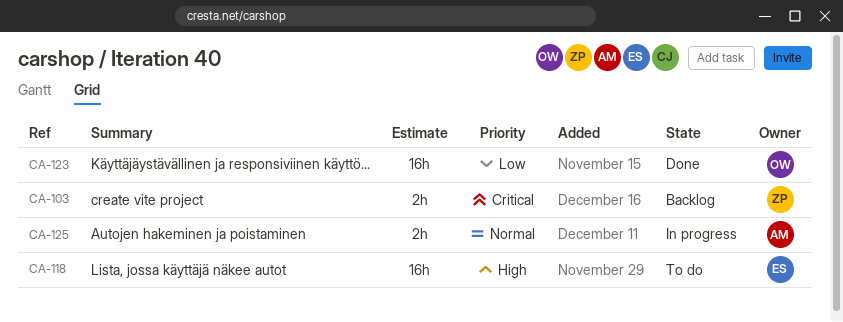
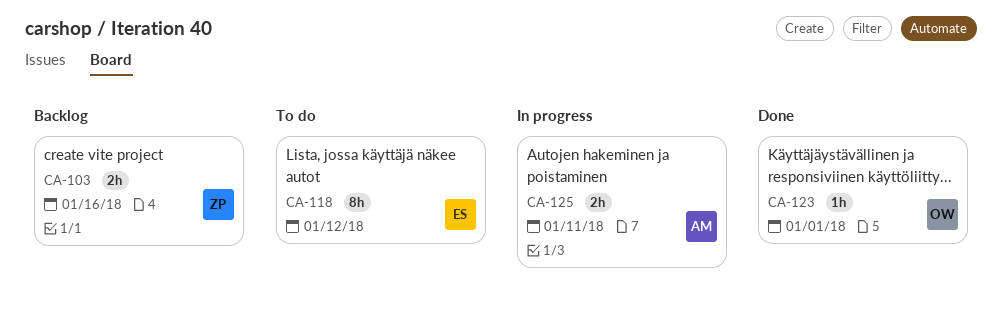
CA-118, estimate: 16h -> 8h
CA-123, estimate: 16h -> 1h

